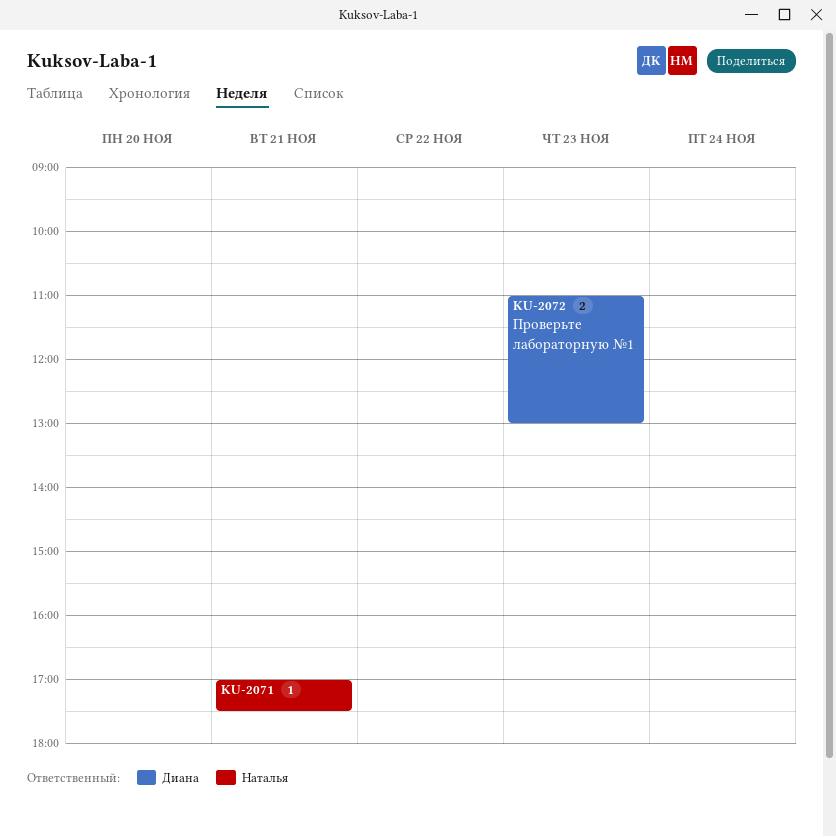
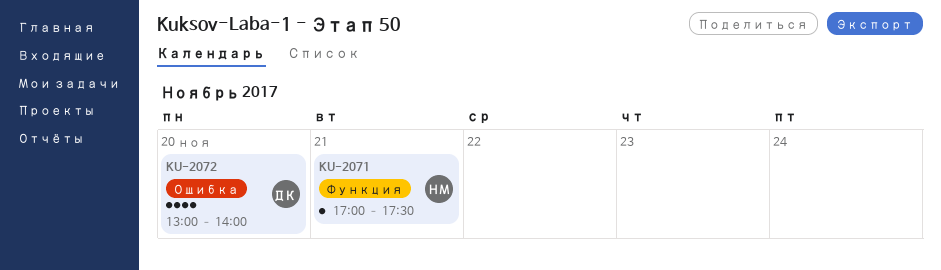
KU-2072, estimate: 2 -> 4
KU-2072, day: Nov 23 -> Nov 20
KU-2072, begins: 11:00 -> 13:00
KU-2072, ends: 13:00 -> 14:00

